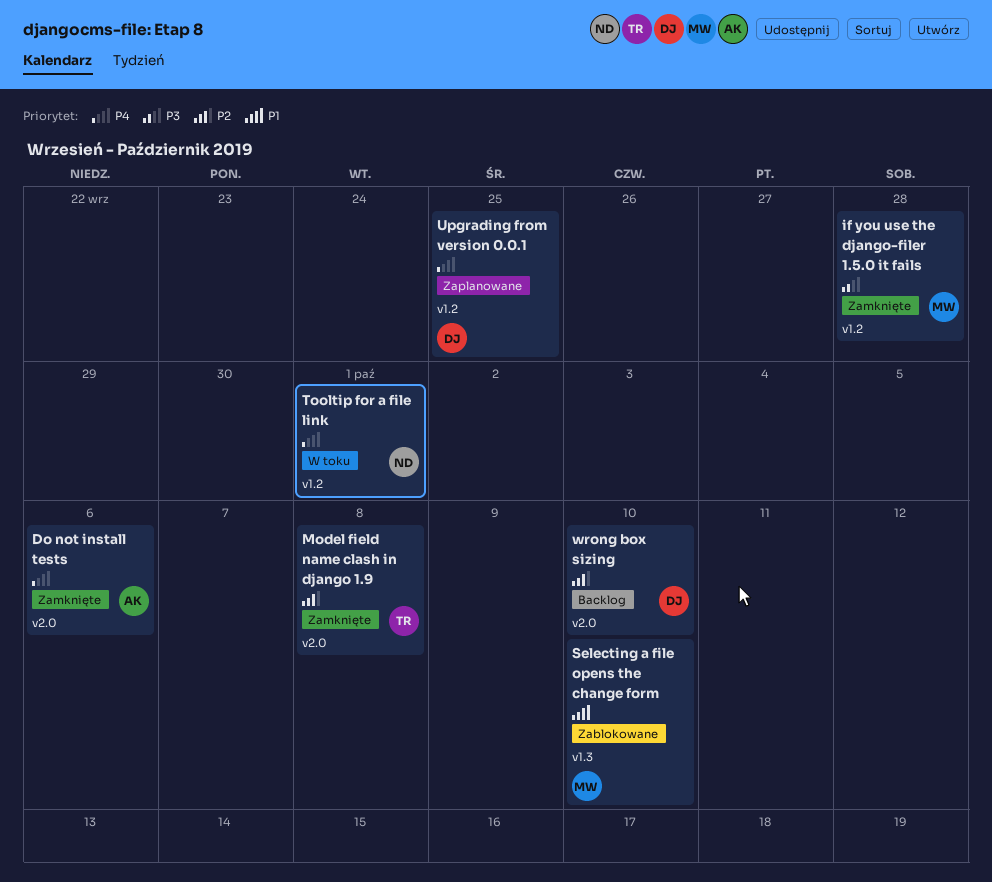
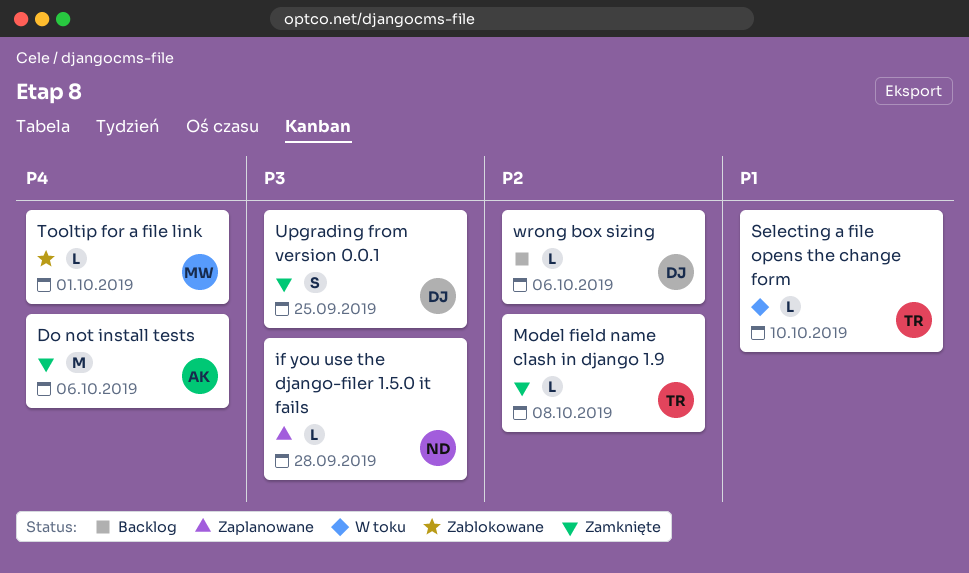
if you use the django-filer 1.5.0 it fails, status: Zamknięte -> Zaplanowane
if you use the django-filer 1.5.0 it fails, owner: MW -> ND
Selecting a file opens the change form, status: Zablokowane -> W toku
Selecting a file opens the change form, owner: MW -> TR
Tooltip for a file link, status: W toku -> Zablokowane
Tooltip for a file link, owner: ND -> MW
Upgrading from version 0.0.1, status: Zaplanowane -> Zamknięte
Upgrading from version 0.0.1, priority: P4 -> P3
wrong box sizing, due: Oct 10 -> Oct 6

